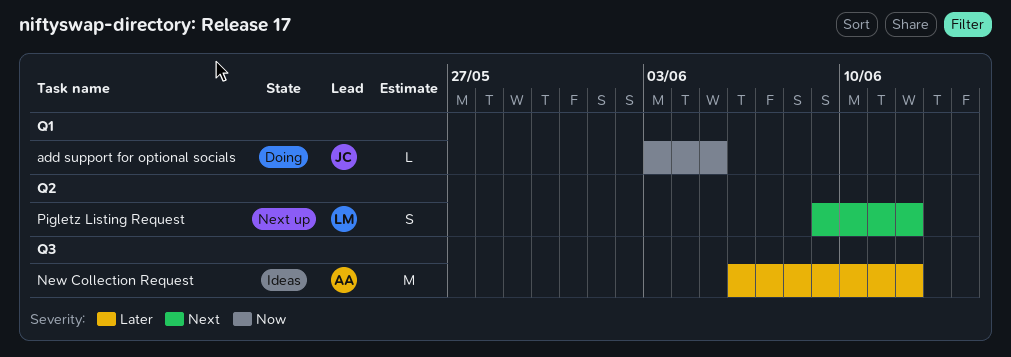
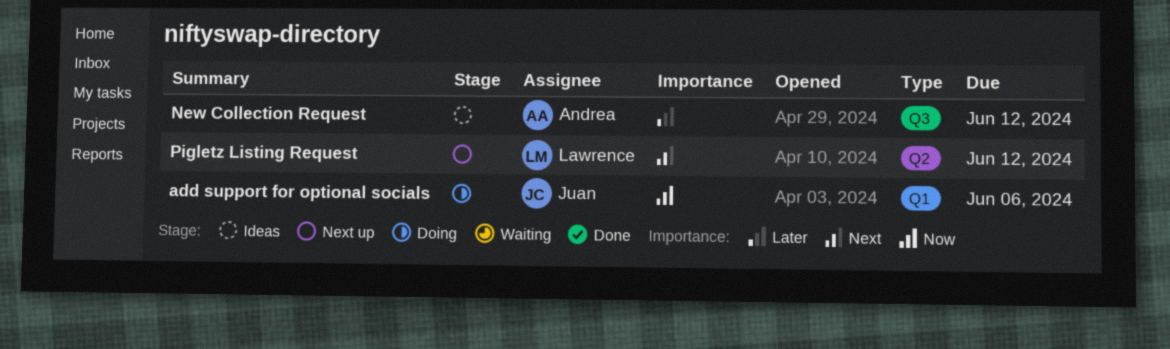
add support for optional socials, due: Jun 5 -> Jun 6

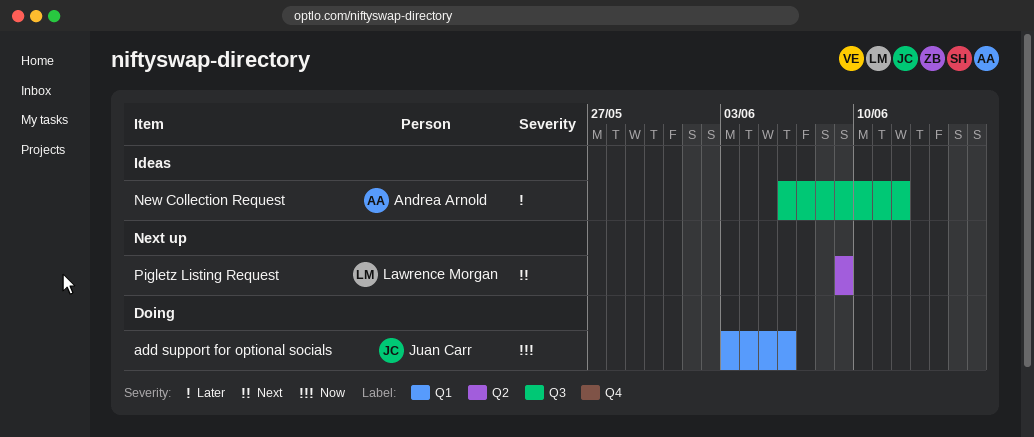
Pigletz Listing Request, due: Jun 12 -> Jun 9

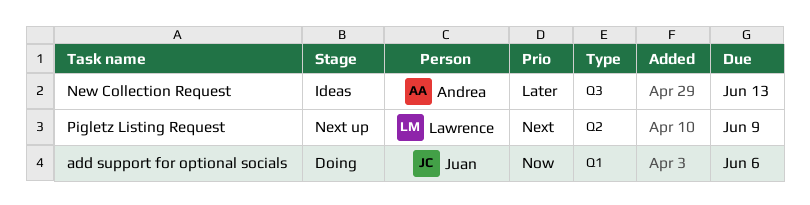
New Collection Request, due: Jun 12 -> Jun 13

